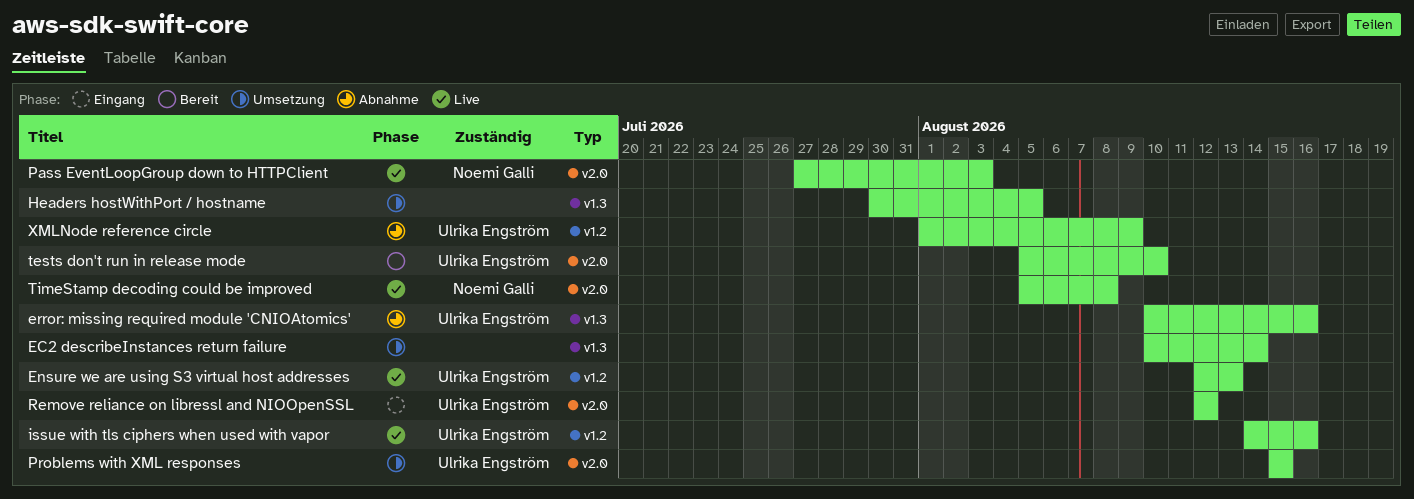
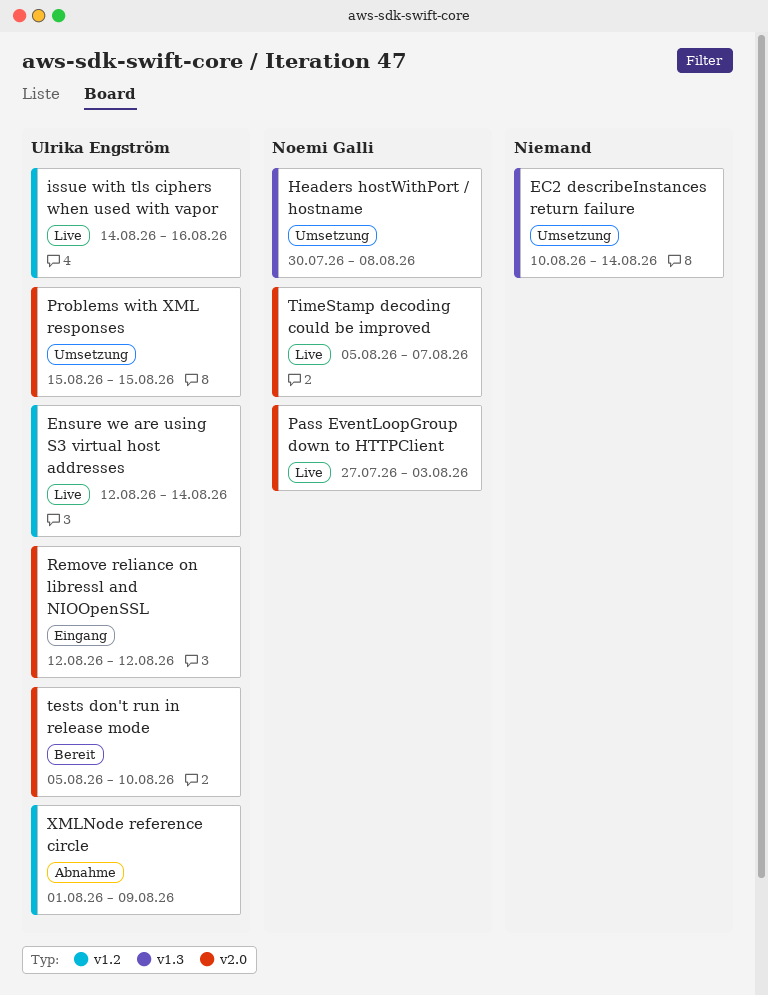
Ensure we are using S3 virtual host addresses, due: Aug 13 -> Aug 14
error: missing required module 'CNIOAtomics': present -> none
Headers hostWithPort / hostname, owner: none -> Noemi Galli
Headers hostWithPort / hostname, due: Aug 5 -> Aug 8
TimeStamp decoding could be improved, due: Aug 8 -> Aug 7

